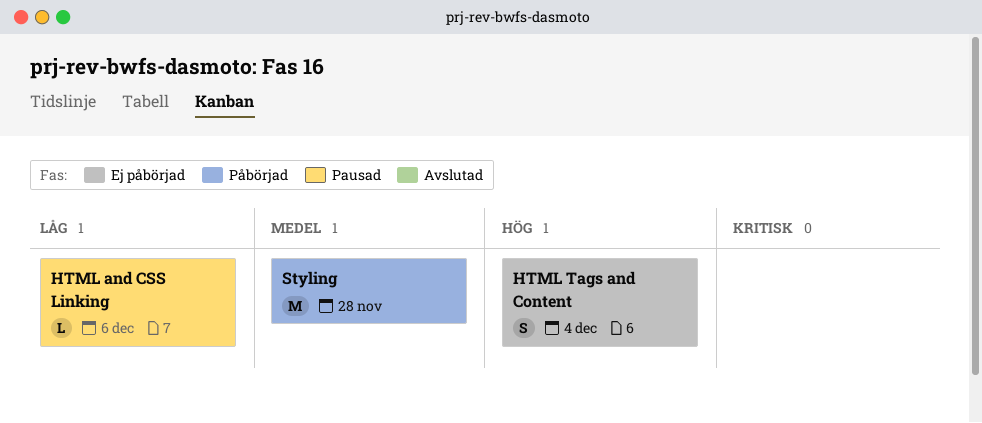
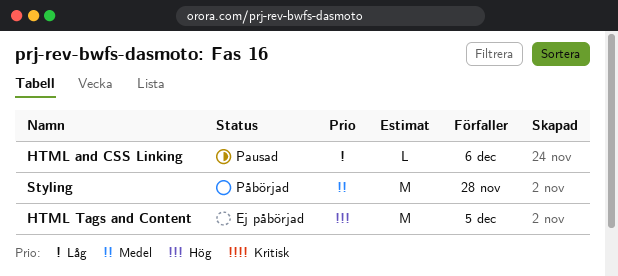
HTML Tags and Content, estimate: S -> M
HTML Tags and Content, due: Dec 4 -> Dec 5

